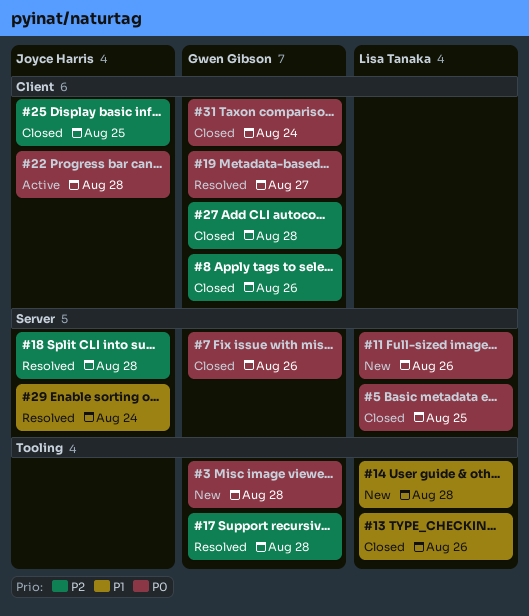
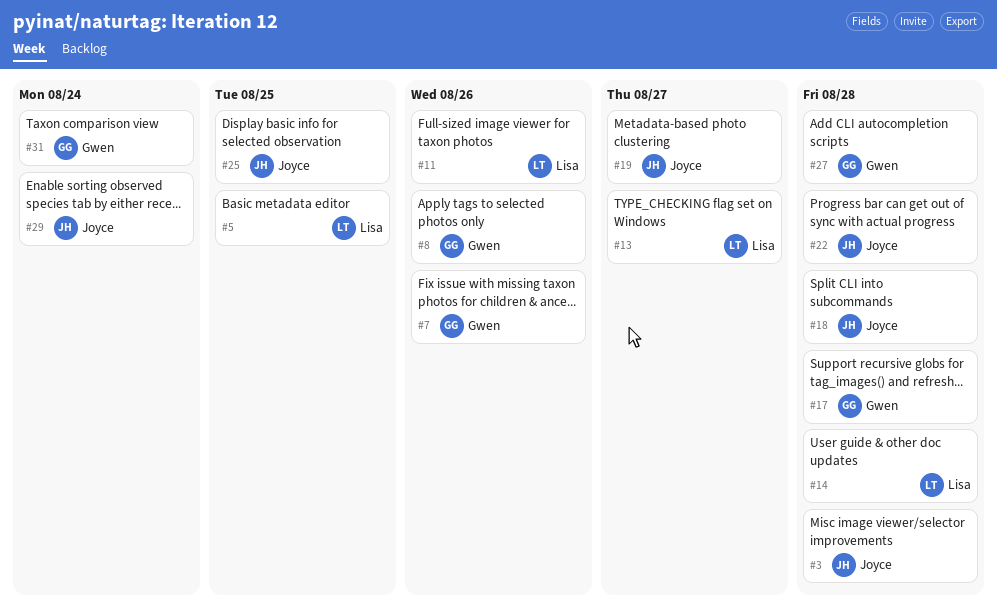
#3, owner: Gwen Gibson -> Joyce Harris
#13, due: Aug 26 -> Aug 27
#19, owner: Gwen Gibson -> Joyce Harris

